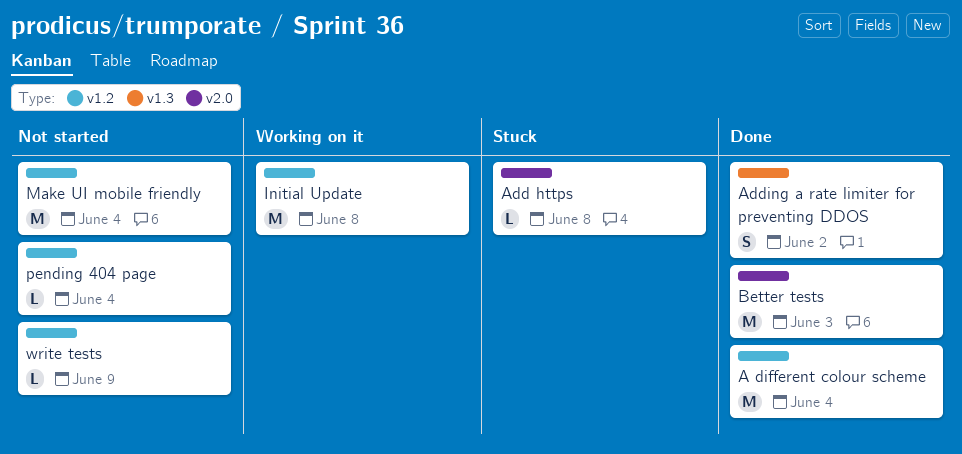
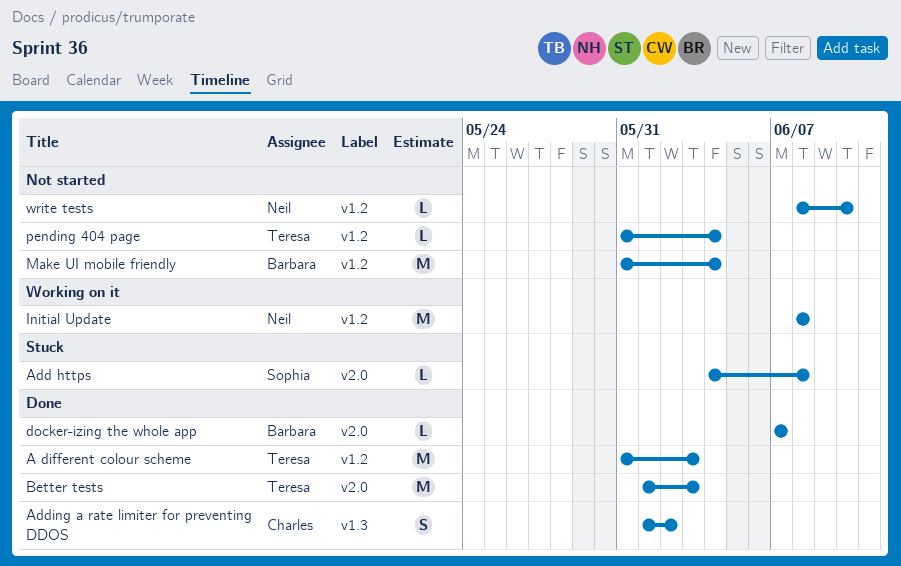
A different colour scheme, due: Jun 4 -> Jun 3
docker-izing the whole app: none -> present
write tests, due: Jun 9 -> Jun 10

